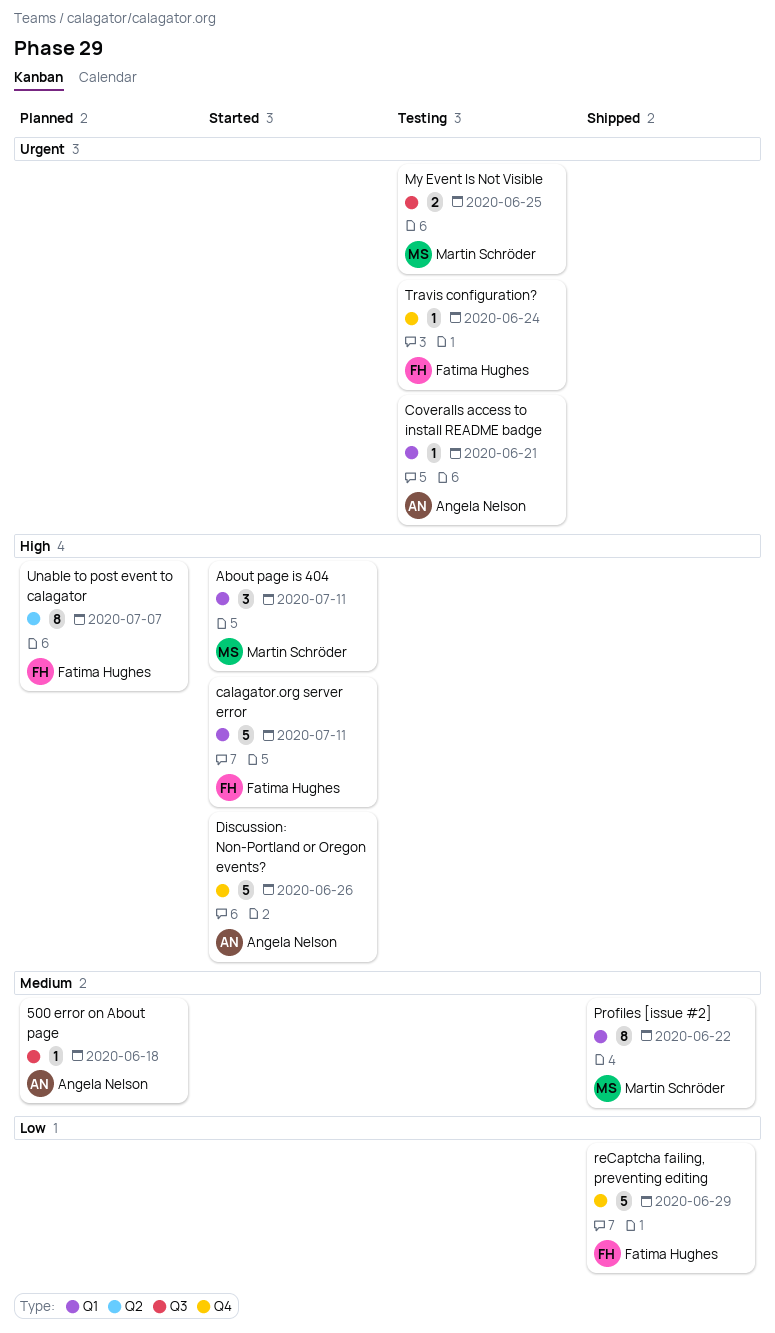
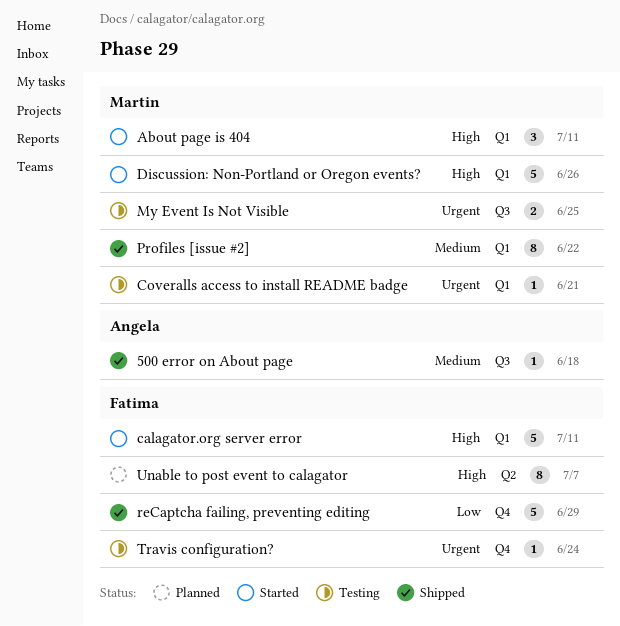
500 error on About page, status: Planned -> Shipped
Coveralls access to install README badge, owner: Angela Nelson -> Martin Schröder
Discussion: Non-Portland or Oregon events?, owner: Angela Nelson -> Martin Schröder
Discussion: Non-Portland or Oregon events?, label: Q4 -> Q1

